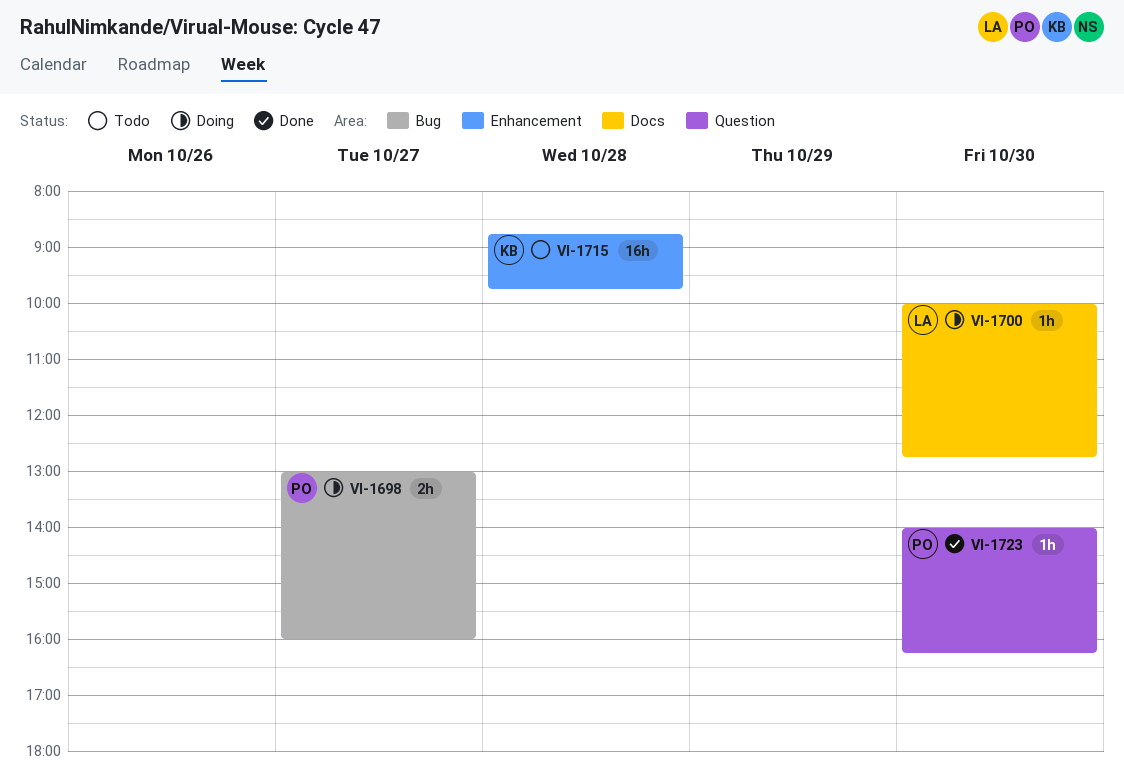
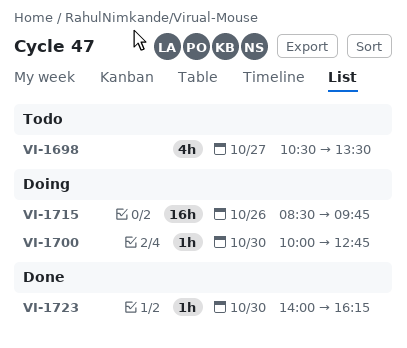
VI-1698, status: Doing -> Todo
VI-1698, estimate: 2h -> 4h
VI-1698, begins: 13:00 -> 10:30
VI-1698, ends: 16:00 -> 13:30
VI-1715, status: Todo -> Doing
VI-1715, day: Oct 28 -> Oct 26
VI-1715, begins: 08:45 -> 08:30

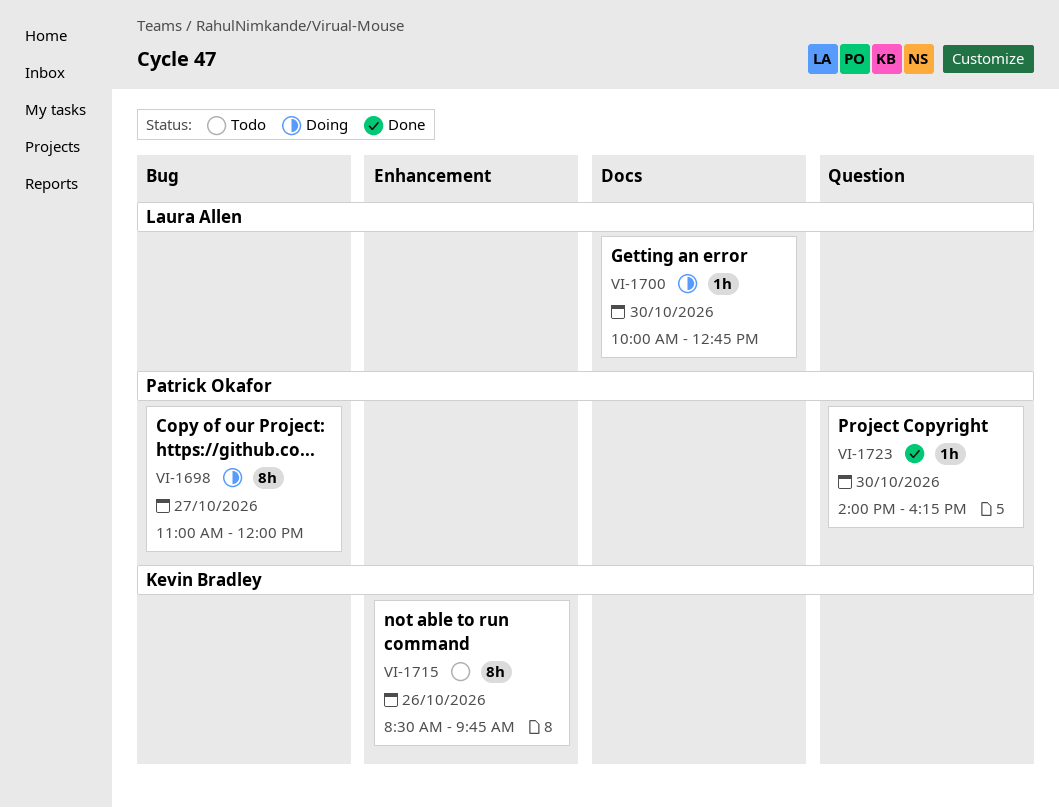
VI-1698, status: Todo -> Doing
VI-1698, estimate: 4h -> 8h
VI-1698, begins: 10:30 -> 11:00
VI-1698, ends: 13:30 -> 12:00
VI-1715, status: Doing -> Todo
VI-1715, estimate: 16h -> 8h

